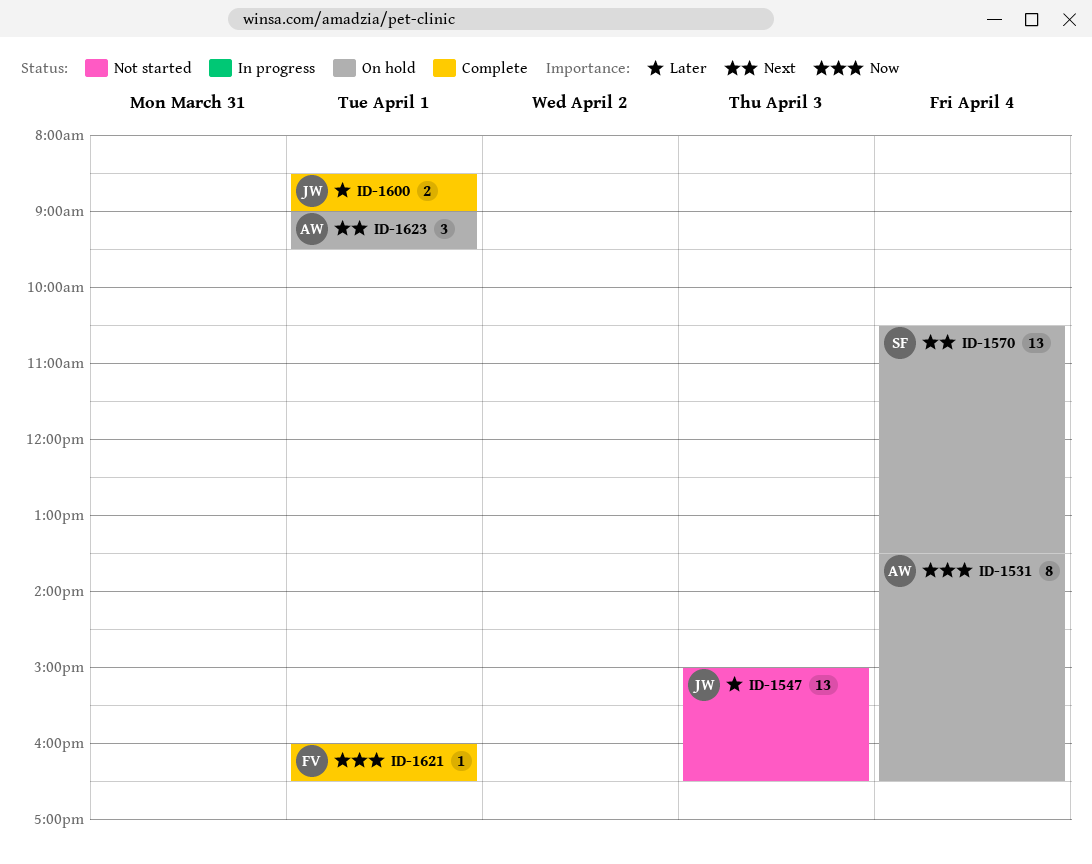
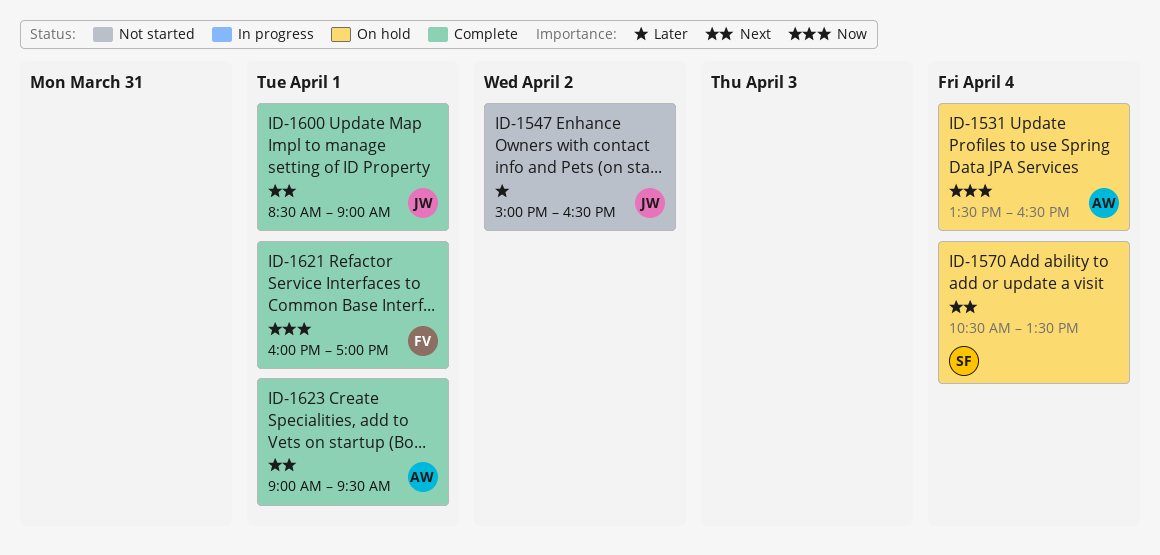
ID-1547, day: Apr 3 -> Apr 2
ID-1600, priority: Later -> Next
ID-1621, ends: 16:30 -> 17:00
ID-1623, status: On hold -> Complete

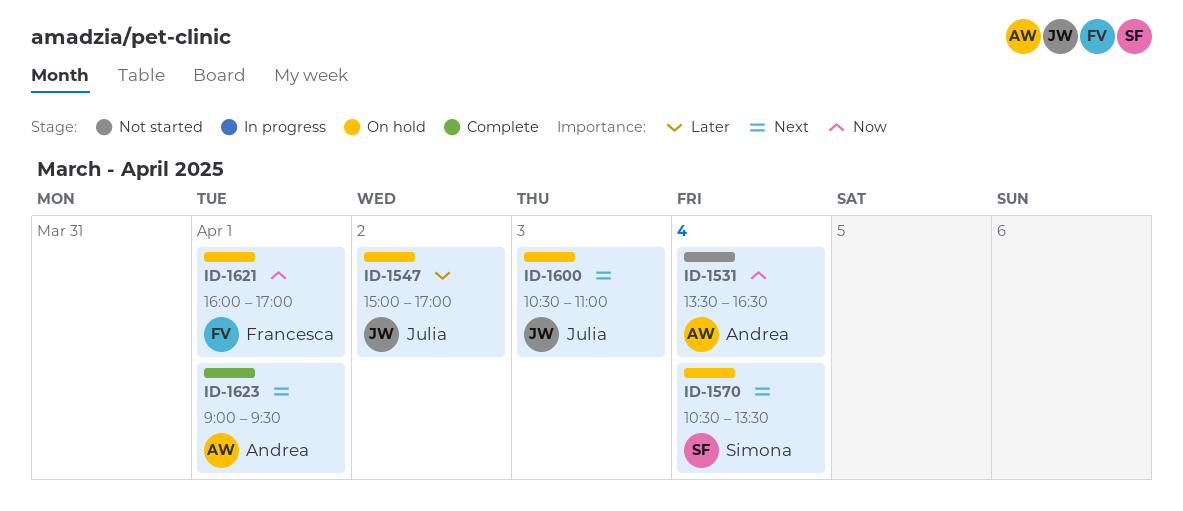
ID-1531, status: On hold -> Not started
ID-1547, status: Not started -> On hold
ID-1547, ends: 16:30 -> 17:00
ID-1600, status: Complete -> On hold
ID-1600, day: Apr 1 -> Apr 3
ID-1600, begins: 08:30 -> 10:30
ID-1600, ends: 09:00 -> 11:00
ID-1621, status: Complete -> On hold

